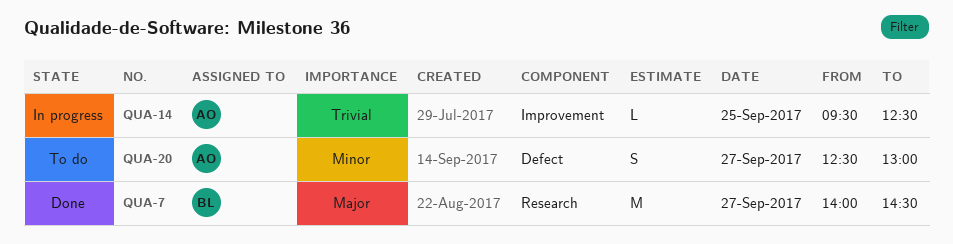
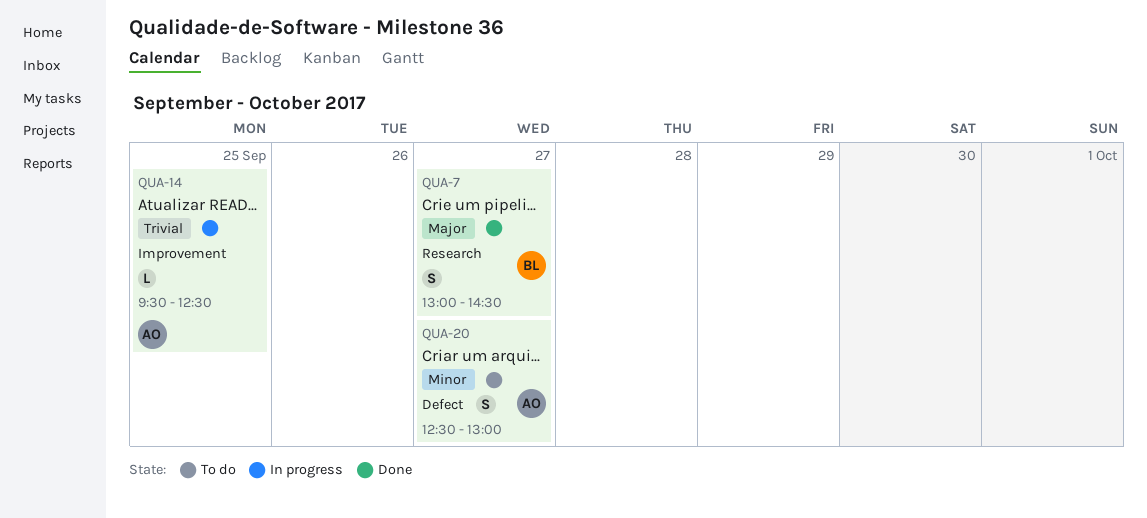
QUA-7, estimate: M -> S
QUA-7, begins: 14:00 -> 13:00

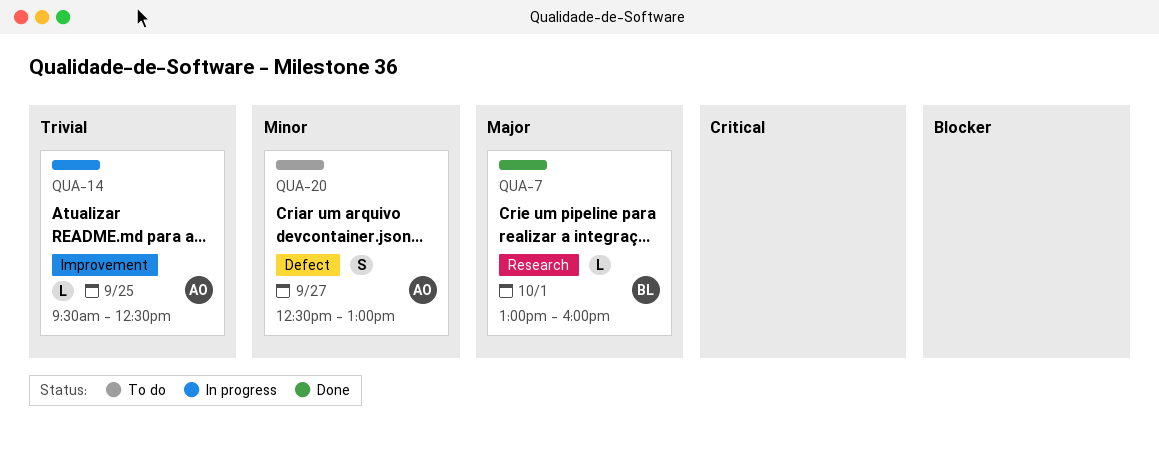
QUA-7, estimate: S -> L
QUA-7, day: Sep 27 -> Oct 1
QUA-7, ends: 14:30 -> 16:00

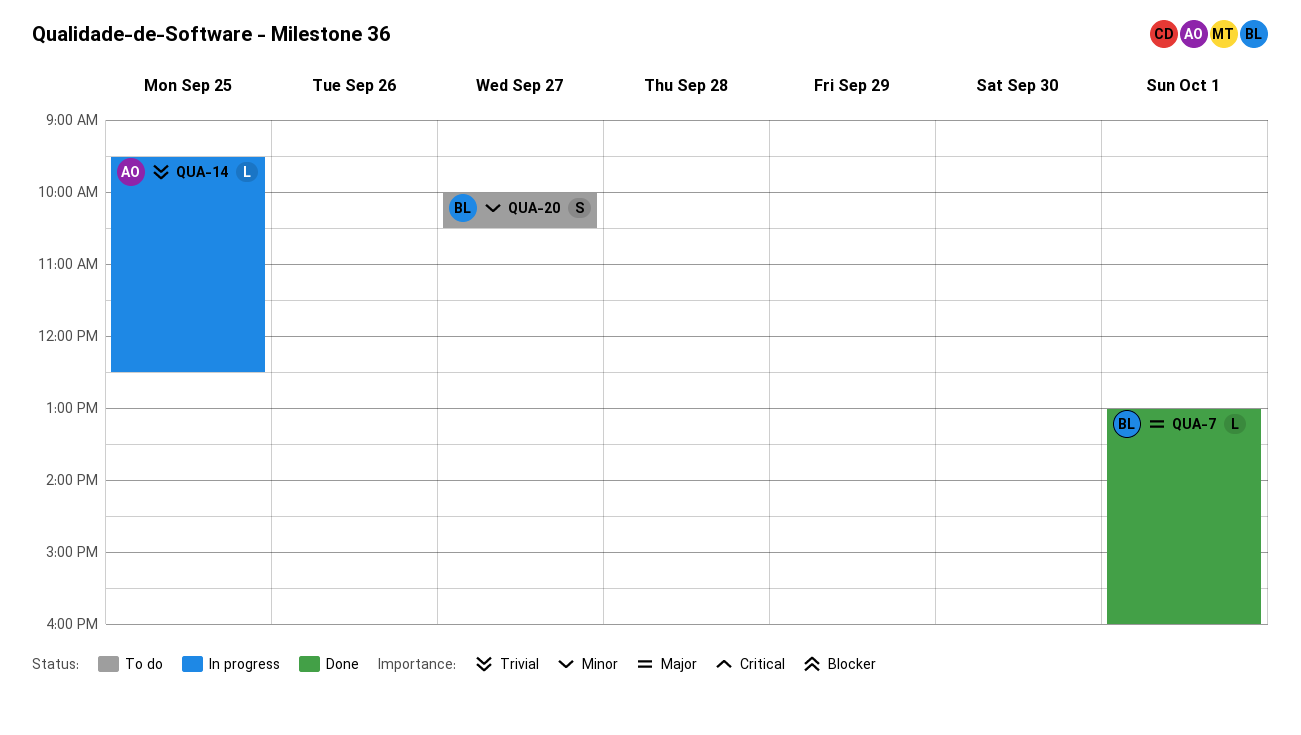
QUA-20, owner: AO -> BL
QUA-20, begins: 12:30 -> 10:00
QUA-20, ends: 13:00 -> 10:30

